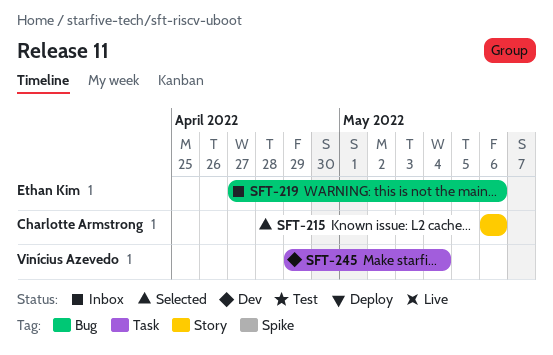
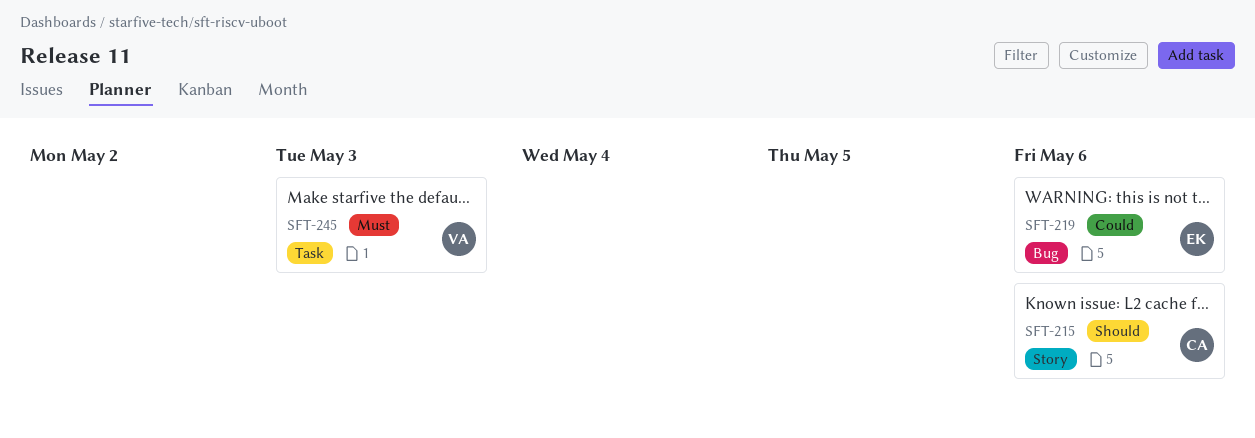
SFT-245, due: May 4 -> May 3

